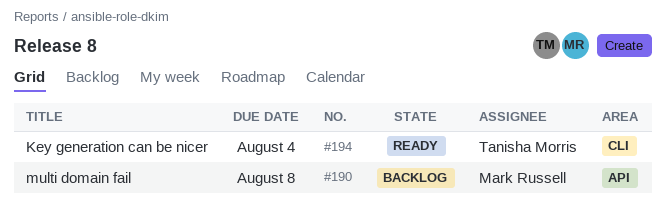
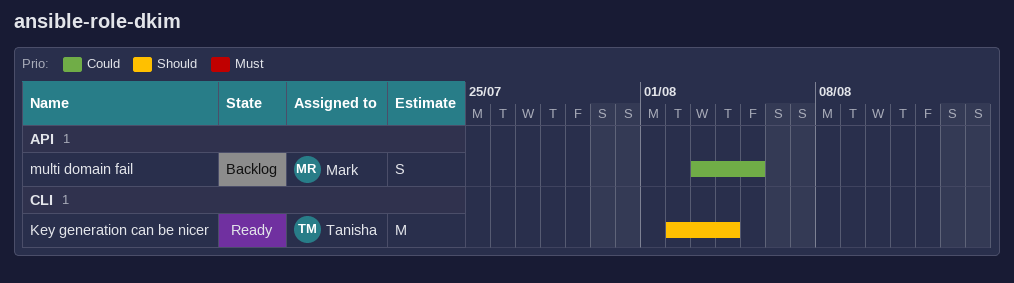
multi domain fail, due: Aug 8 -> Aug 5

